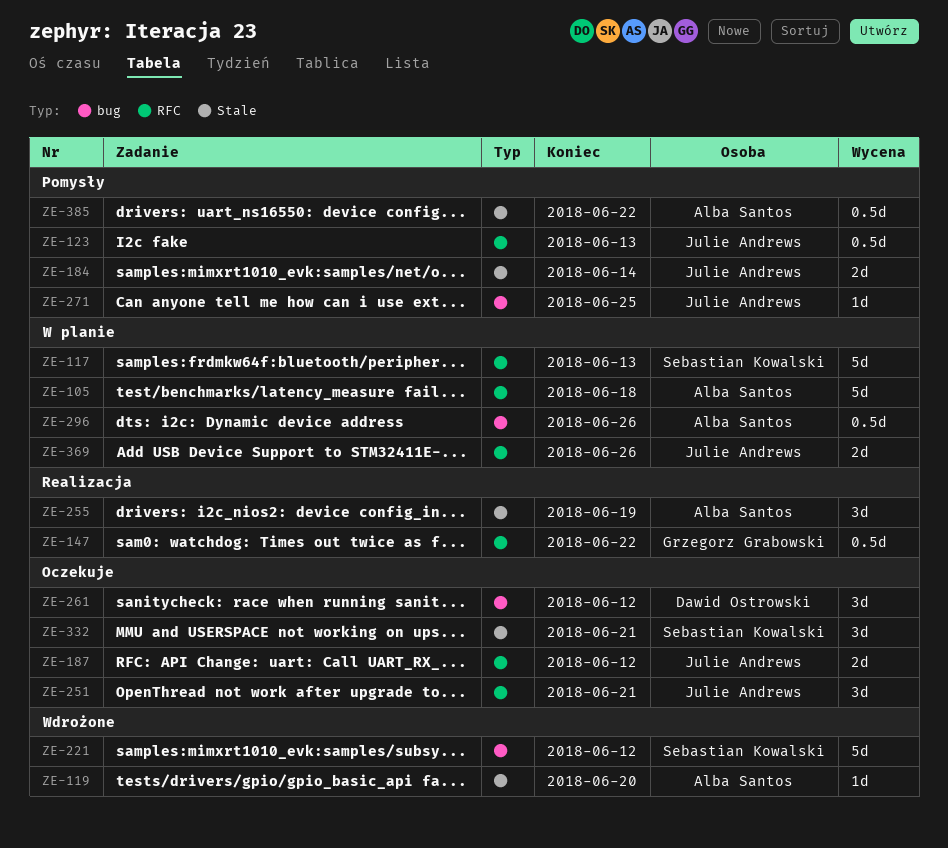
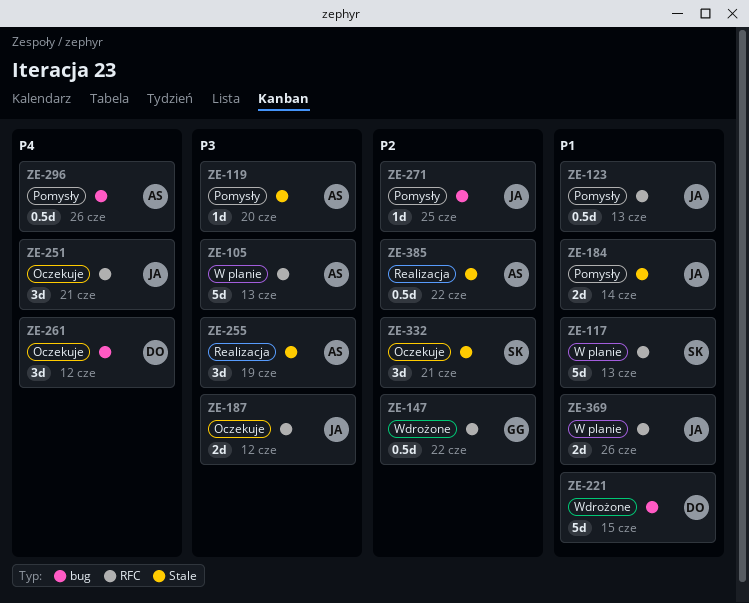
ZE-105, due: Jun 18 -> Jun 13
ZE-119, status: Wdrożone -> Pomysły
ZE-147, status: Realizacja -> Wdrożone
ZE-221, owner: Sebastian Kowalski -> Dawid Ostrowski
ZE-221, due: Jun 12 -> Jun 15
ZE-296, status: W planie -> Pomysły
ZE-385, status: Pomysły -> Realizacja

